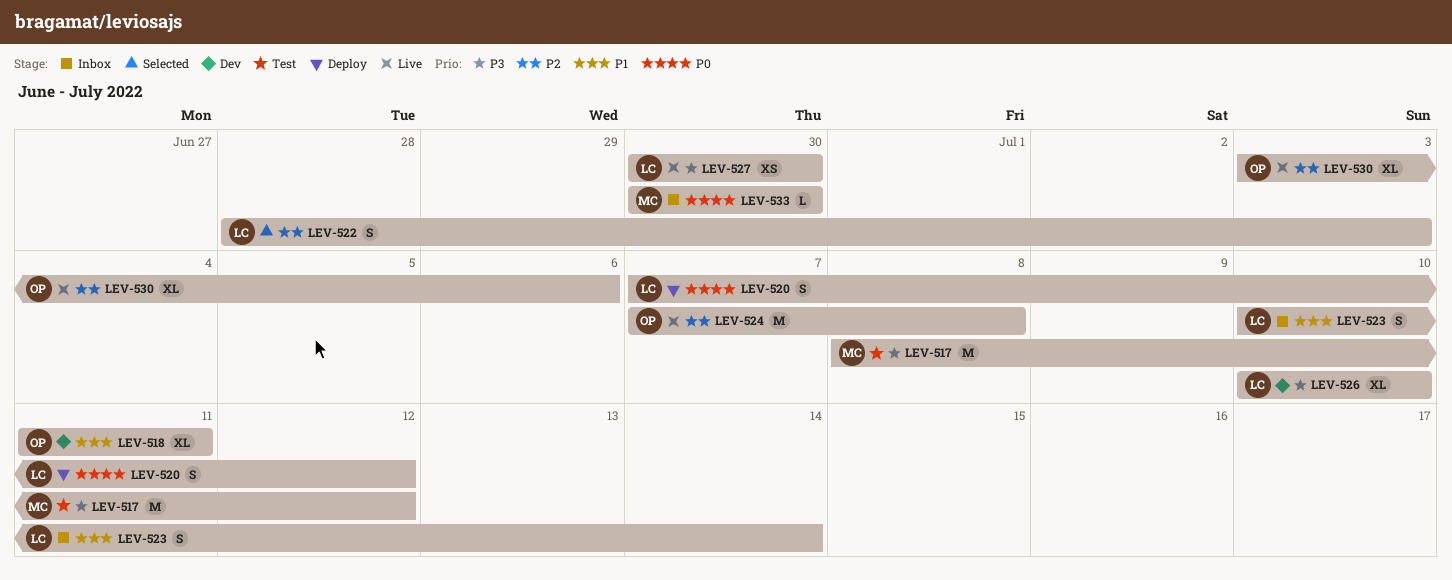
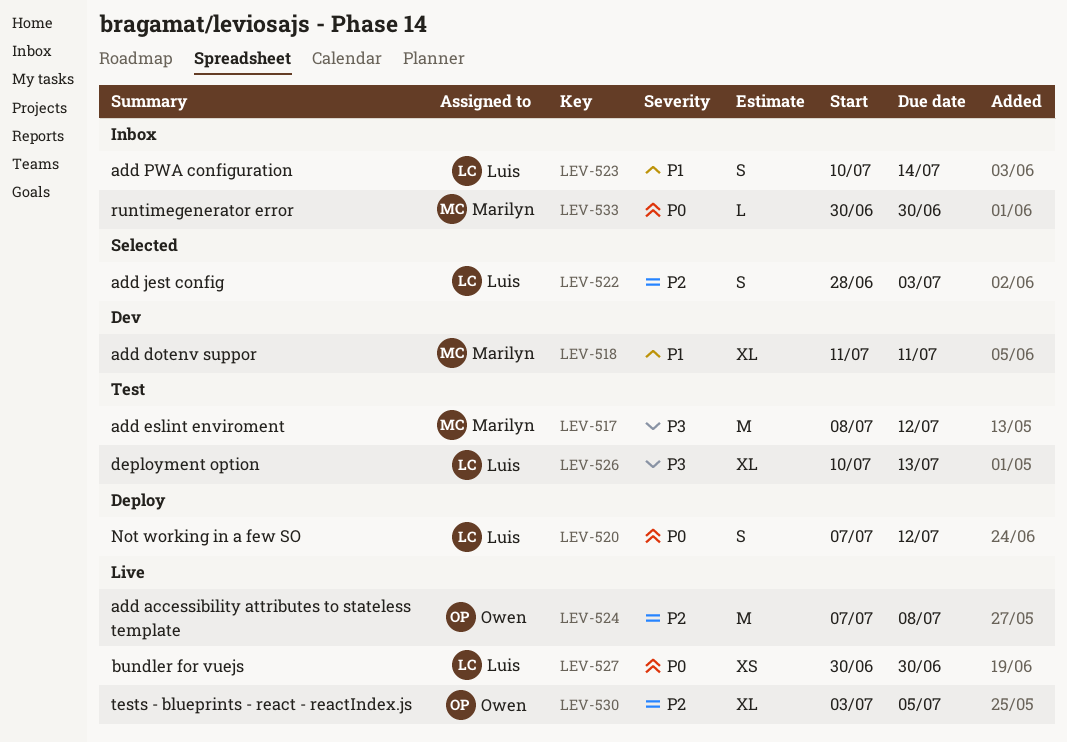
LEV-518, owner: Owen -> Marilyn
LEV-526, status: Dev -> Test
LEV-526, due: Jul 10 -> Jul 13
LEV-527, priority: P3 -> P0
LEV-530, due: Jul 6 -> Jul 5

